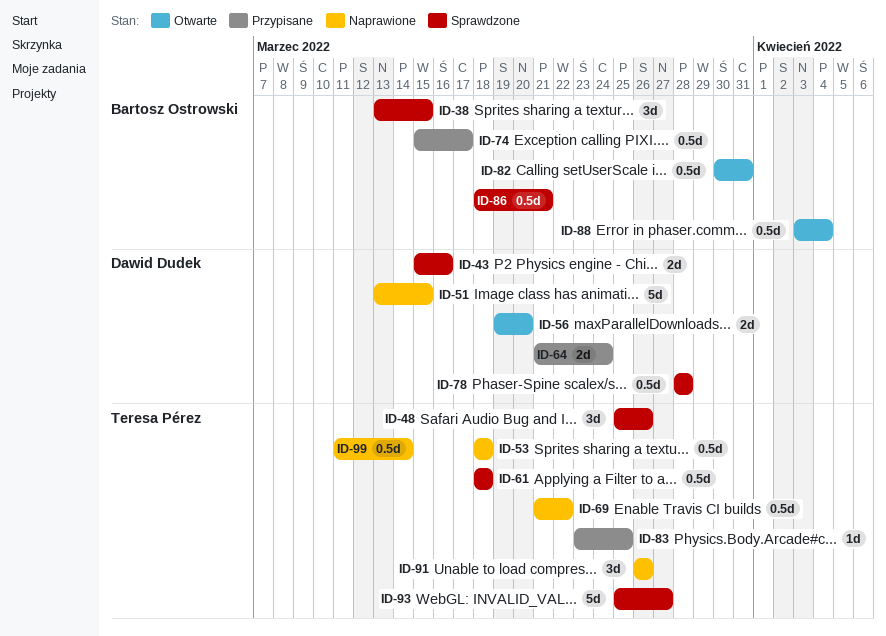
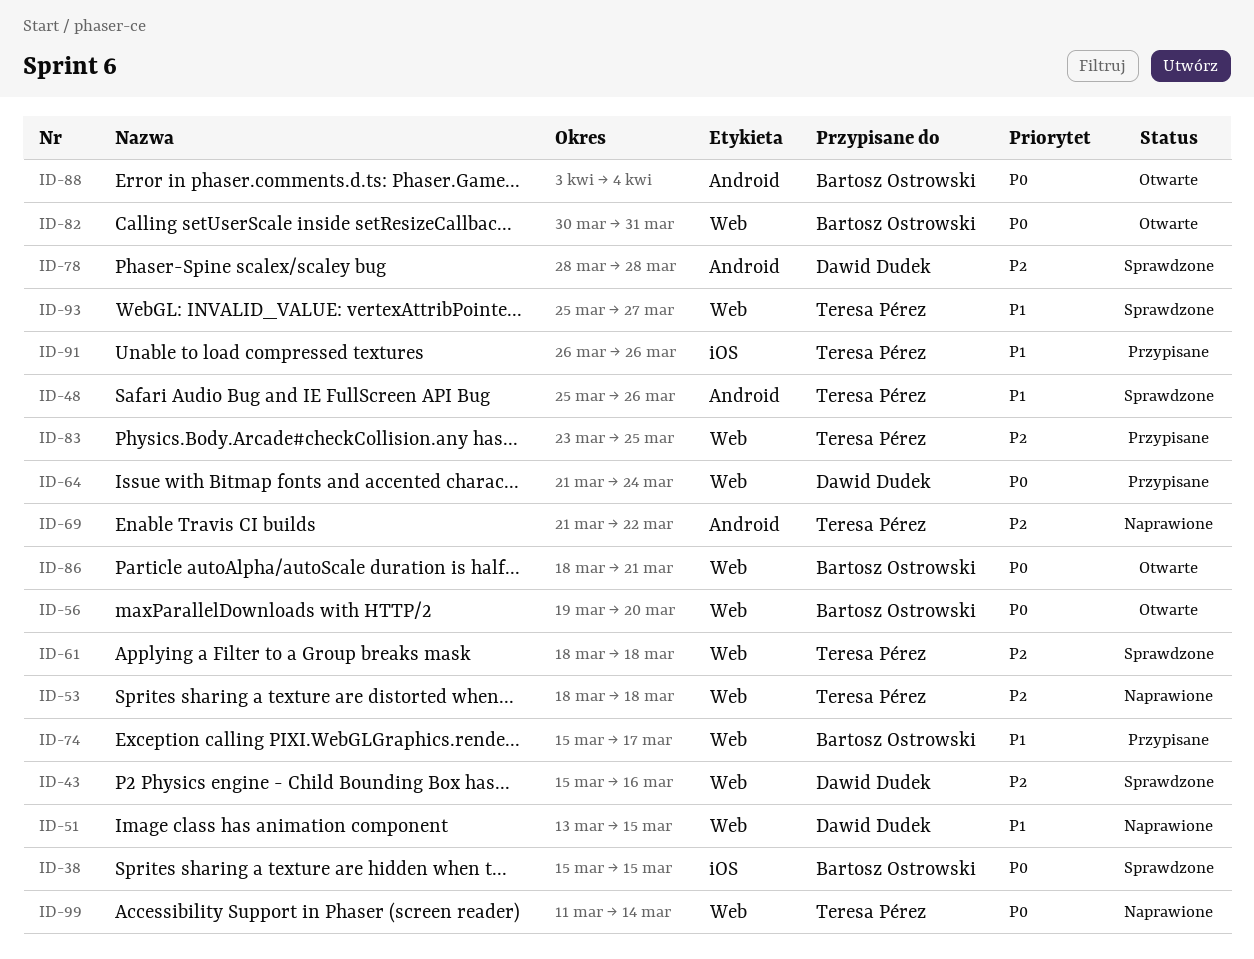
ID-38, start: Mar 13 -> Mar 15
ID-56, owner: Dawid Dudek -> Bartosz Ostrowski
ID-86, status: Sprawdzone -> Otwarte
ID-91, status: Naprawione -> Przypisane

